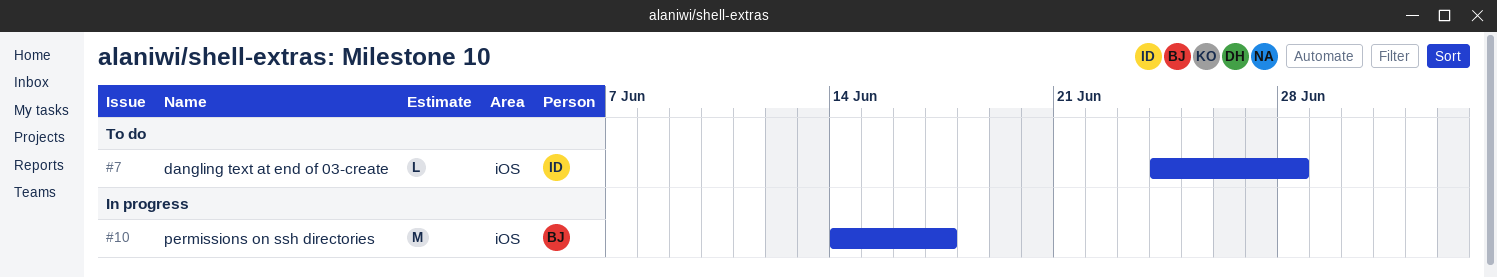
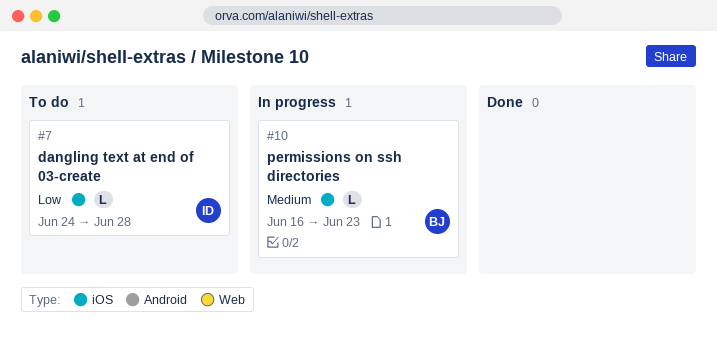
#10, estimate: M -> L
#10, start: Jun 14 -> Jun 16
#10, due: Jun 17 -> Jun 23

